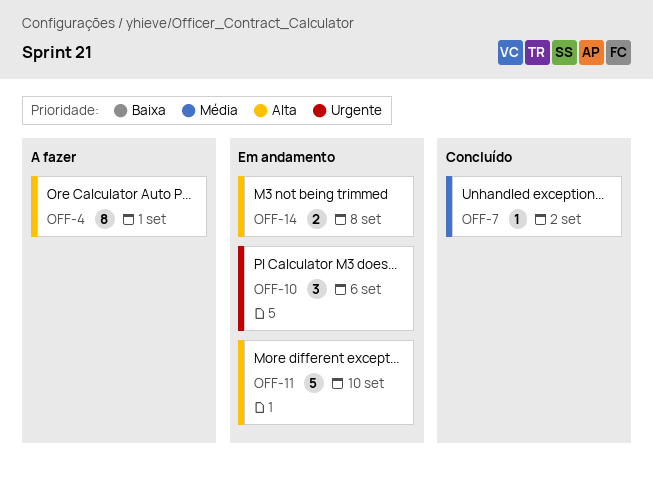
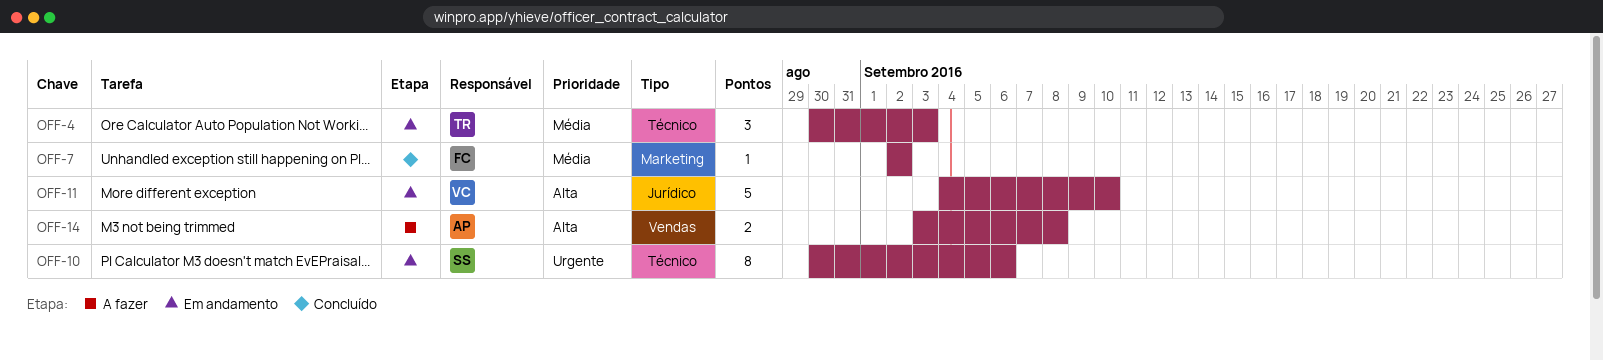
OFF-4, status: A fazer -> Em andamento
OFF-4, priority: Alta -> Média
OFF-4, estimate: 8 -> 3
OFF-4, due: Sep 1 -> Sep 3
OFF-10, estimate: 3 -> 8
OFF-14, status: Em andamento -> A fazer

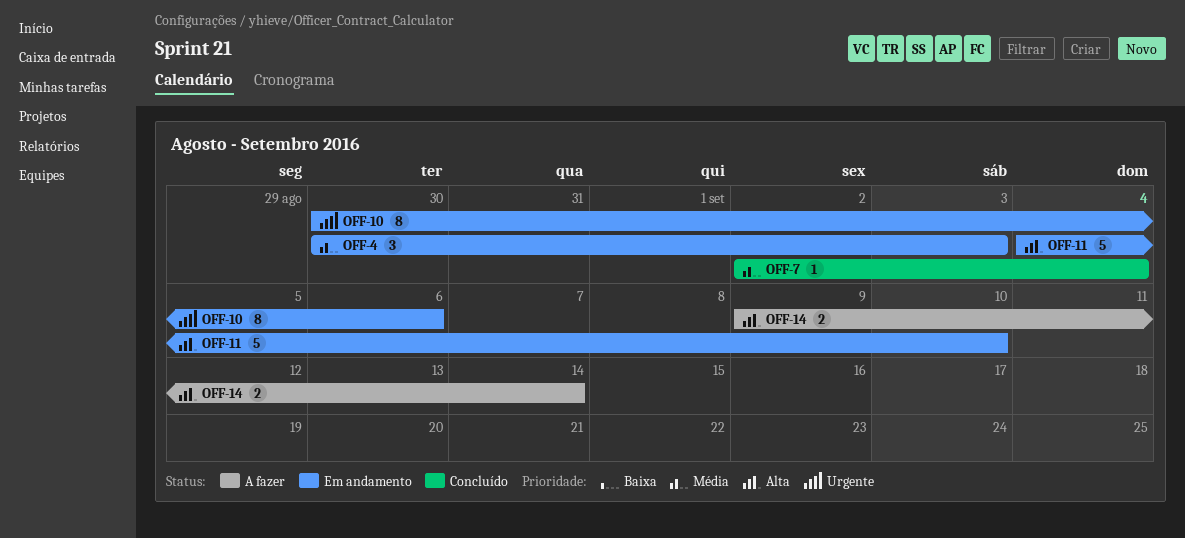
OFF-7, due: Sep 2 -> Sep 4
OFF-14, start: Sep 3 -> Sep 9
OFF-14, due: Sep 8 -> Sep 14

